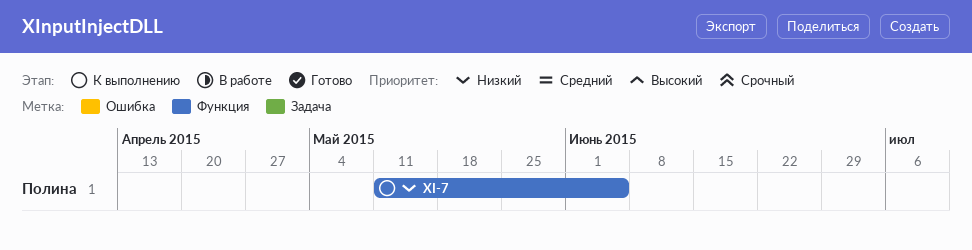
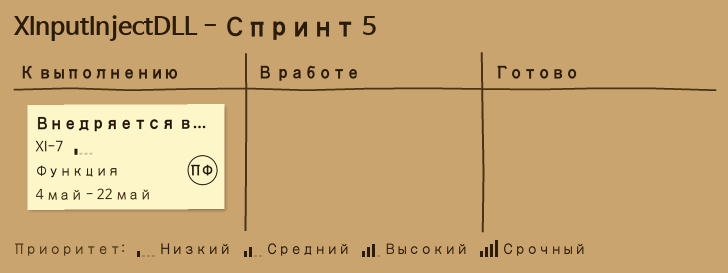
XI-7, start: May 11 -> May 4
XI-7, due: Jun 5 -> May 22

